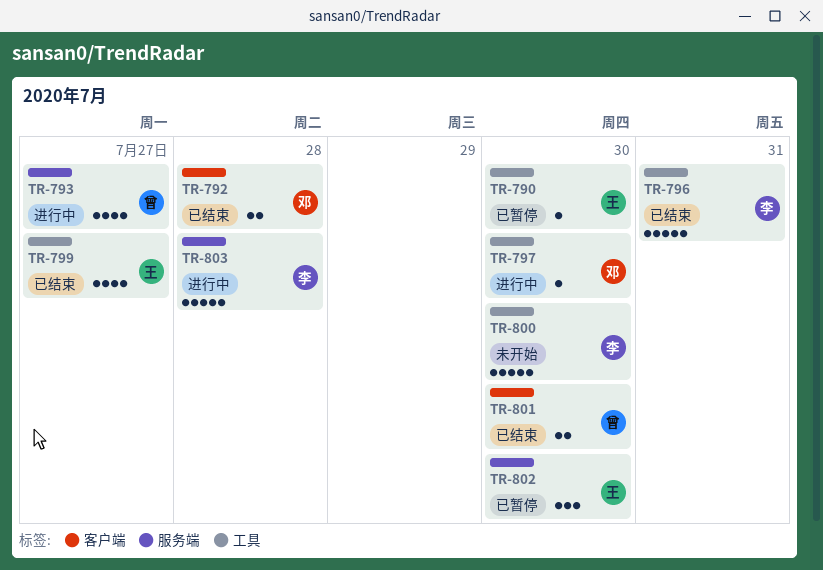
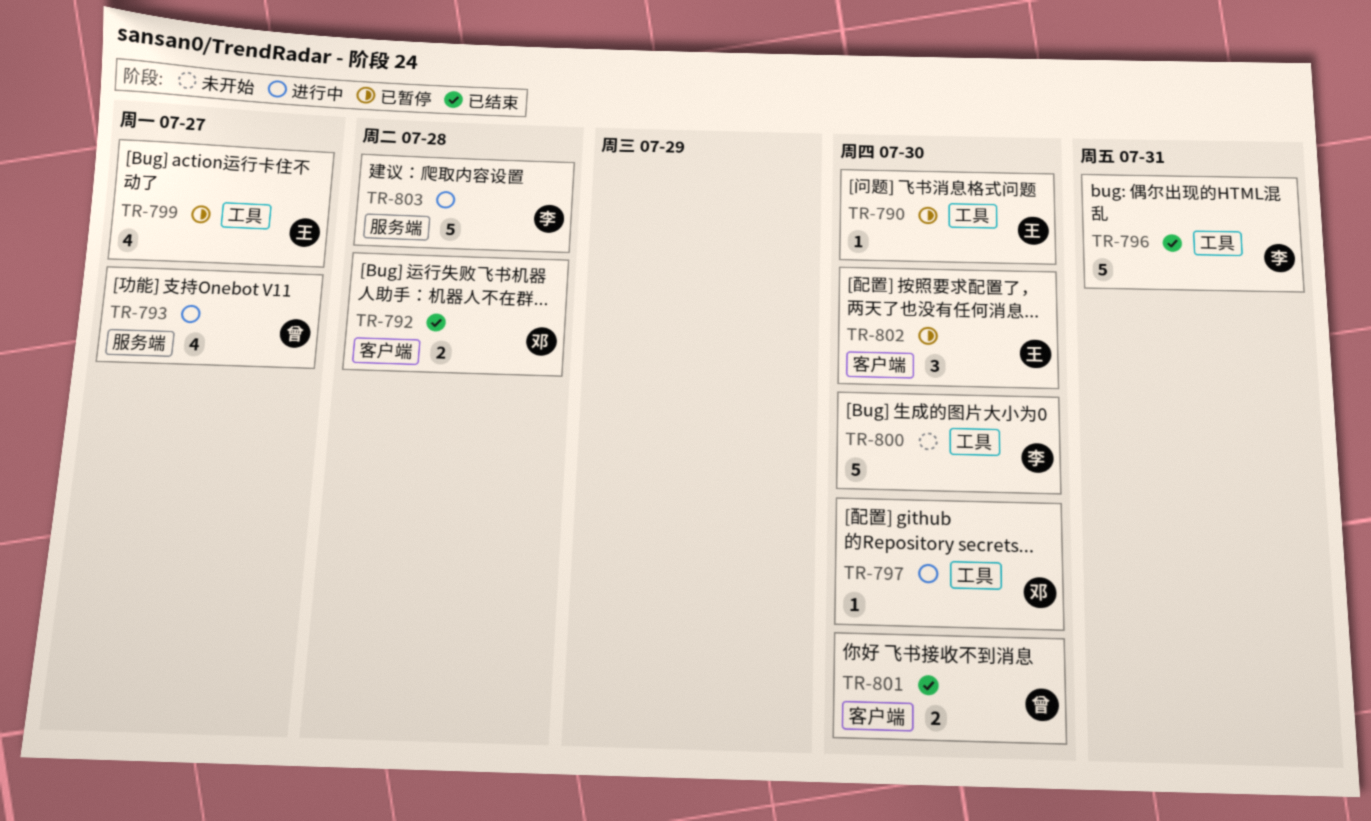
TR-799, status: 已结束 -> 已暂停
TR-802, label: 服务端 -> 客户端

